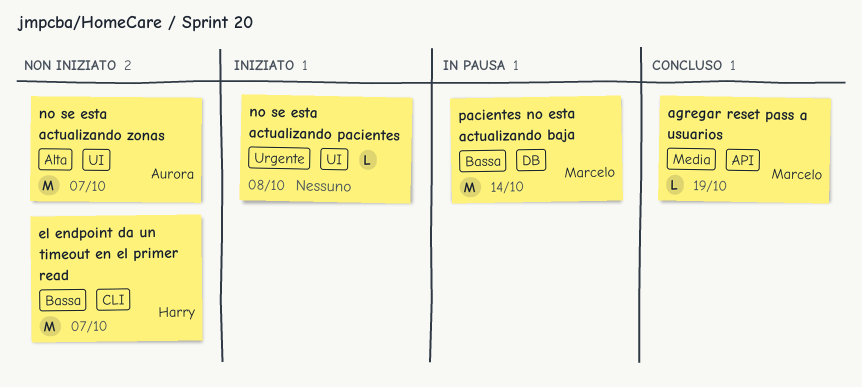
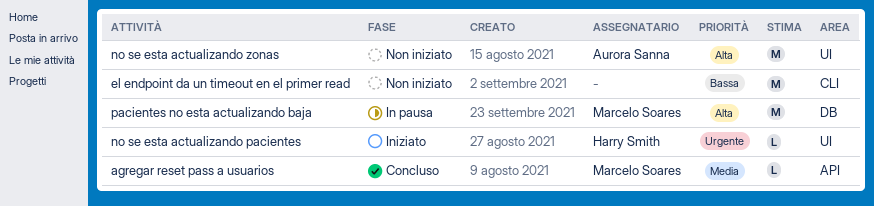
el endpoint da un timeout en el primer read, owner: Harry Smith -> none
no se esta actualizando pacientes, owner: none -> Harry Smith
pacientes no esta actualizando baja, priority: Bassa -> Alta

